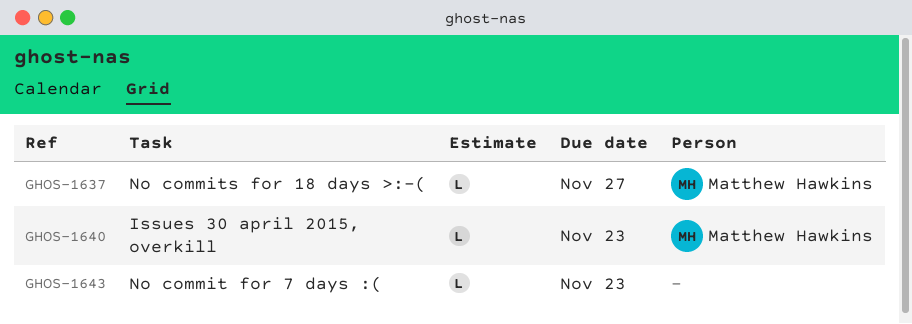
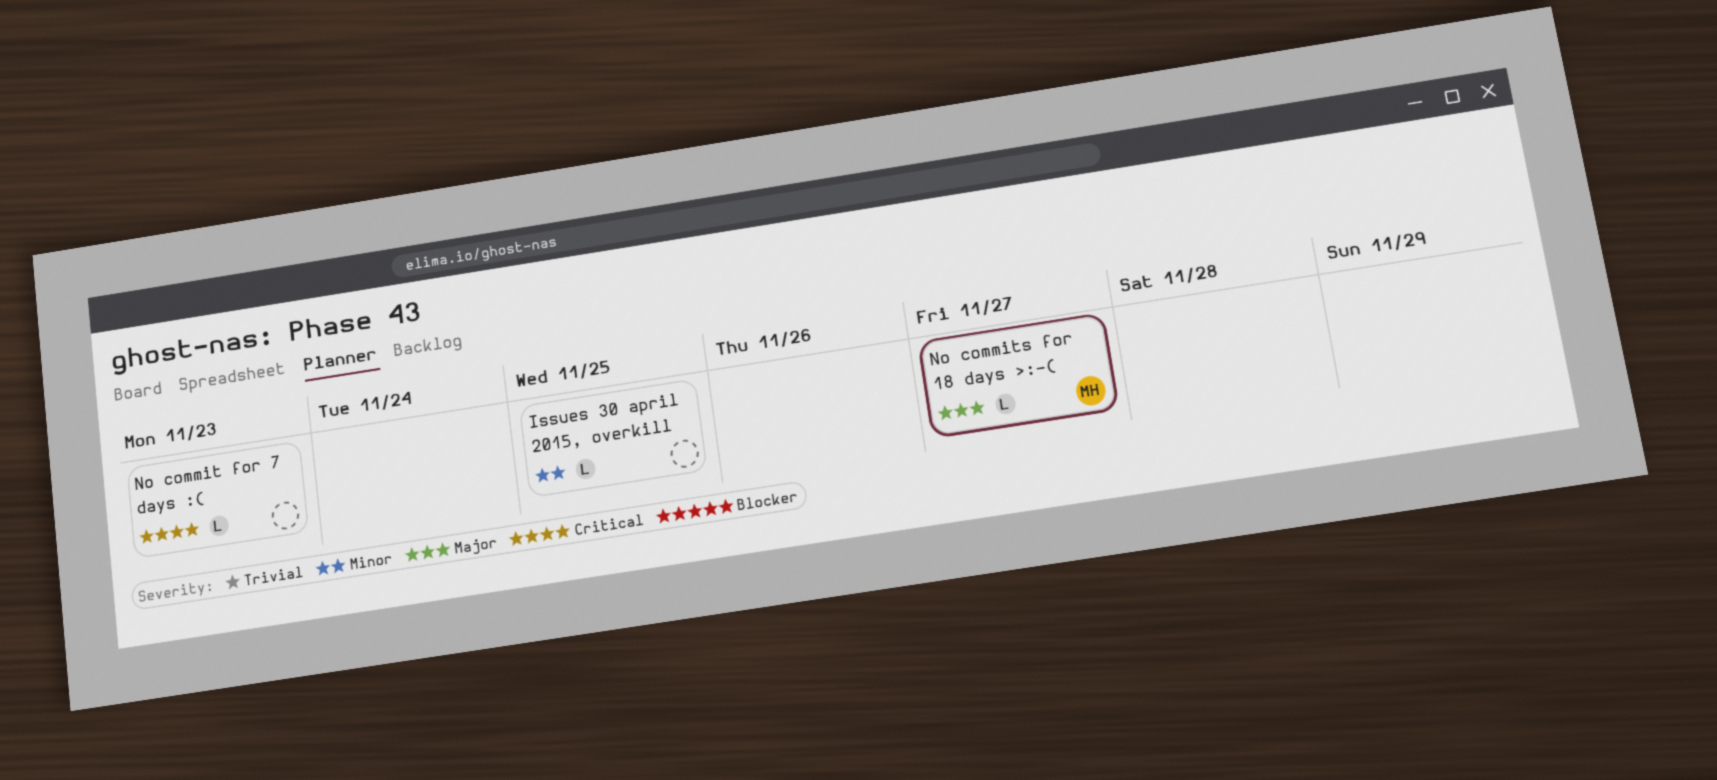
Issues 30 april 2015, overkill, owner: Matthew Hawkins -> none
Issues 30 april 2015, overkill, due: Nov 23 -> Nov 25

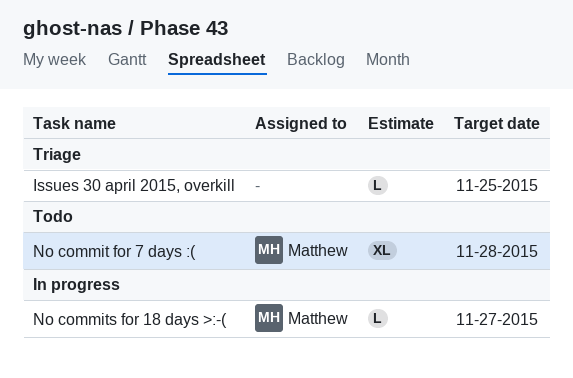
No commit for 7 days :(, owner: none -> Matthew
No commit for 7 days :(, estimate: L -> XL
No commit for 7 days :(, due: Nov 23 -> Nov 28

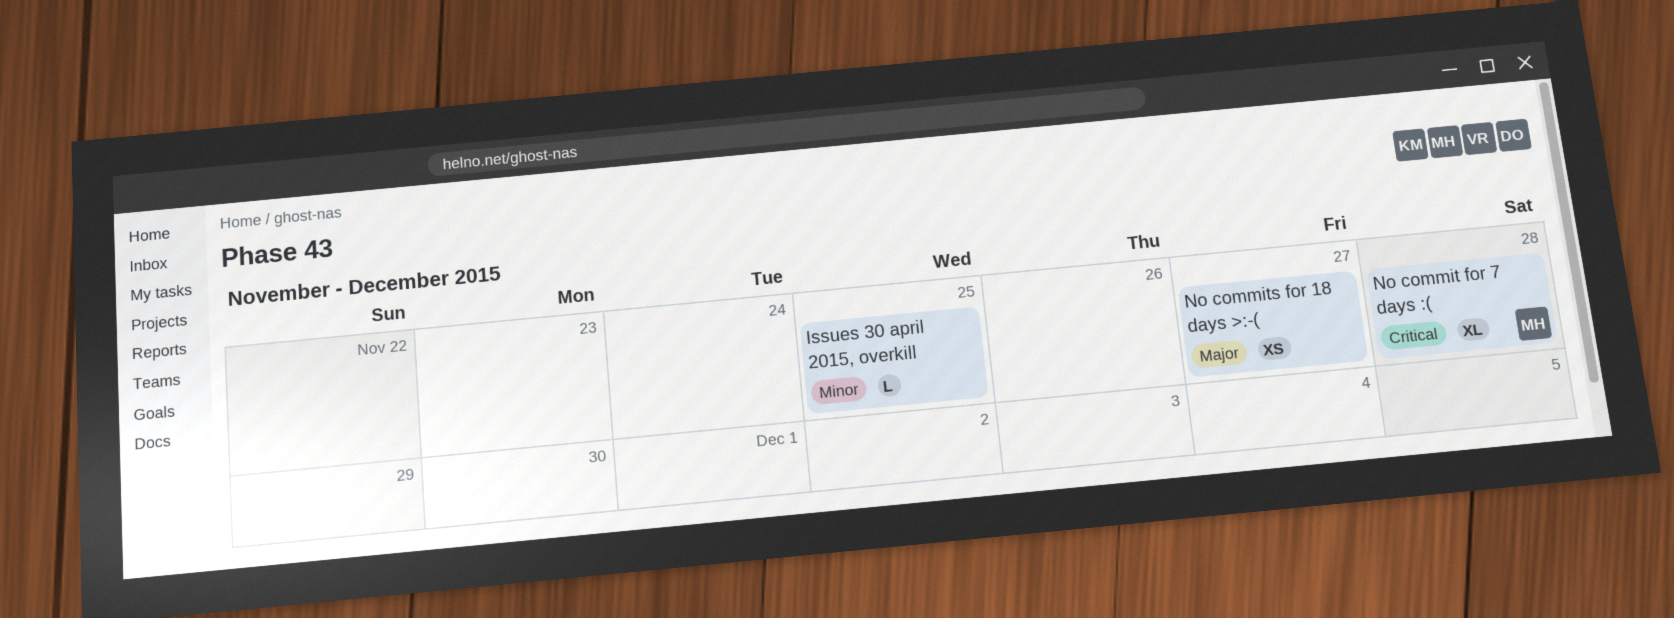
No commits for 18 days >:-(, owner: Matthew -> none
No commits for 18 days >:-(, estimate: L -> XS

